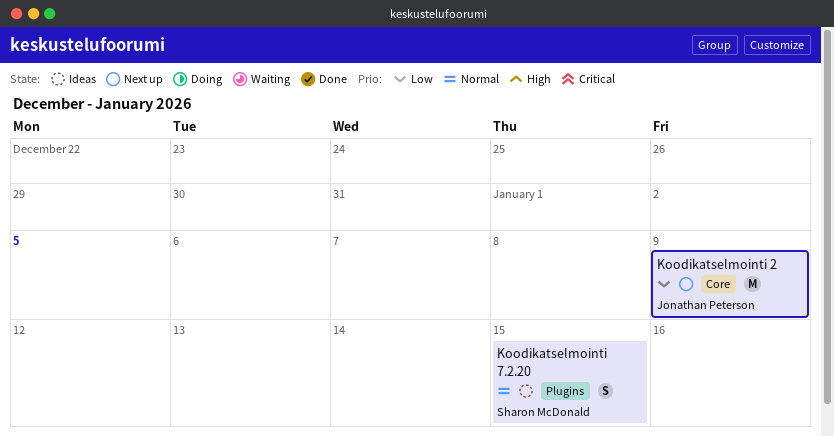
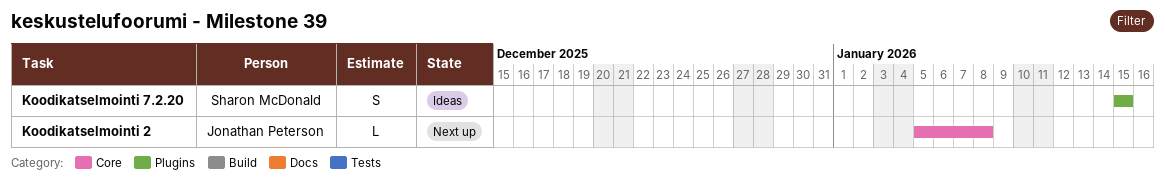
Koodikatselmointi 2, estimate: M -> L
Koodikatselmointi 2, due: Jan 9 -> Jan 8

